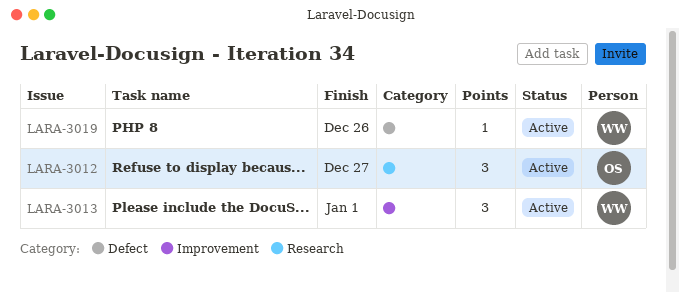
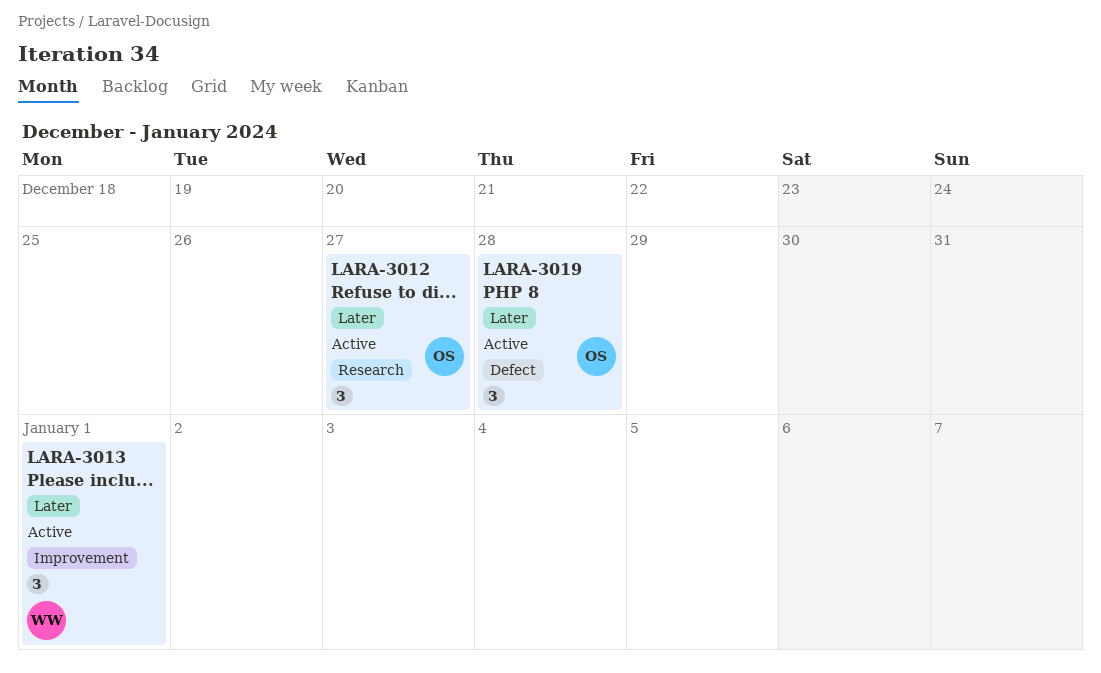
LARA-3019, owner: WW -> OS
LARA-3019, estimate: 1 -> 3
LARA-3019, due: Dec 26 -> Dec 28

